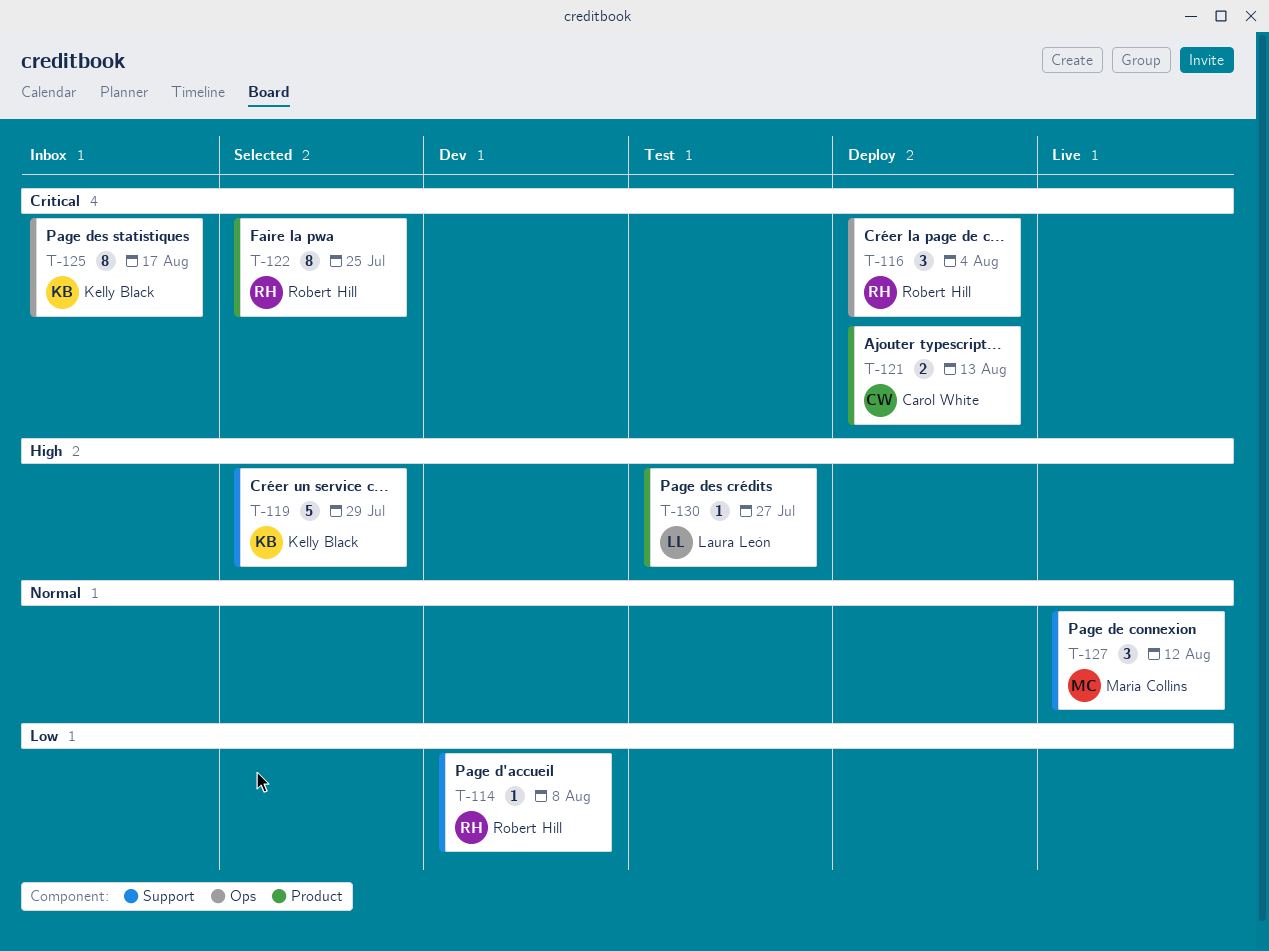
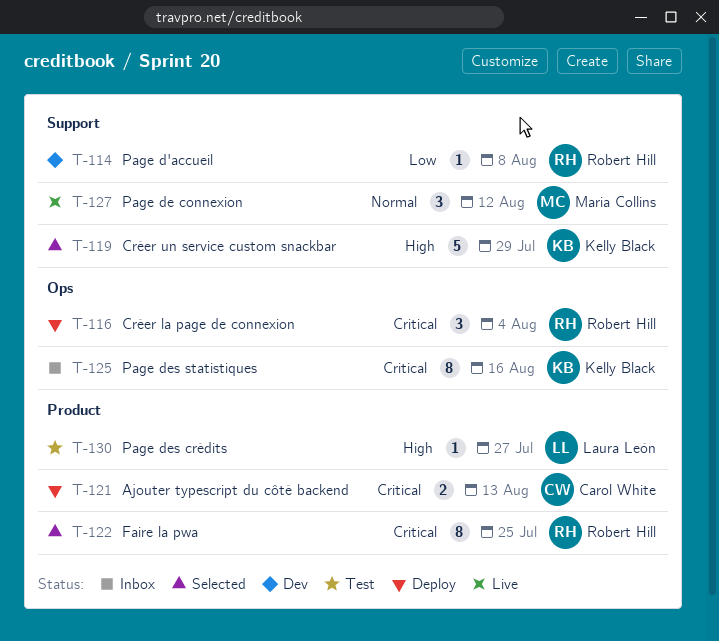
T-125, due: Aug 17 -> Aug 16

